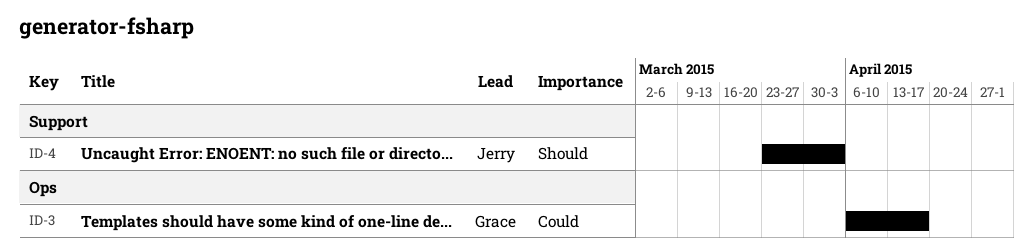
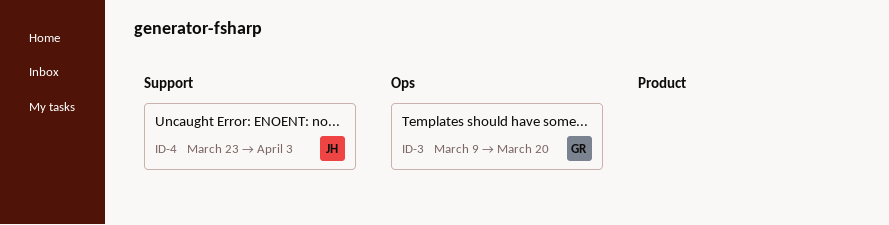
ID-3, start: Apr 6 -> Mar 9
ID-3, due: Apr 17 -> Mar 20

